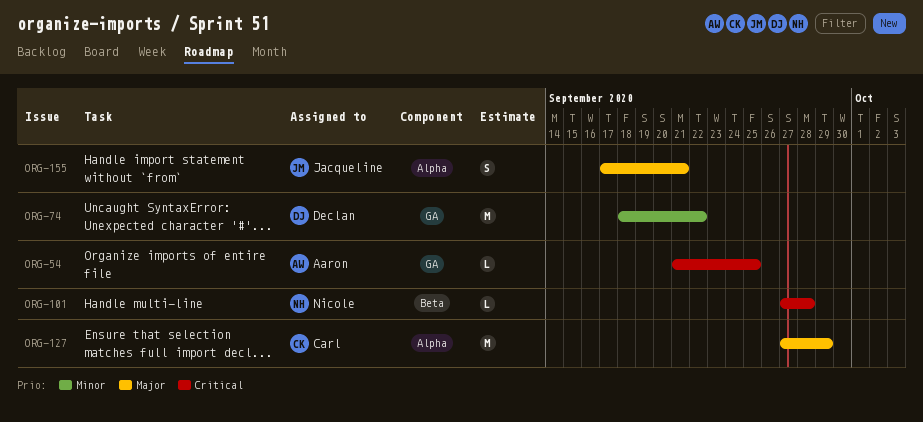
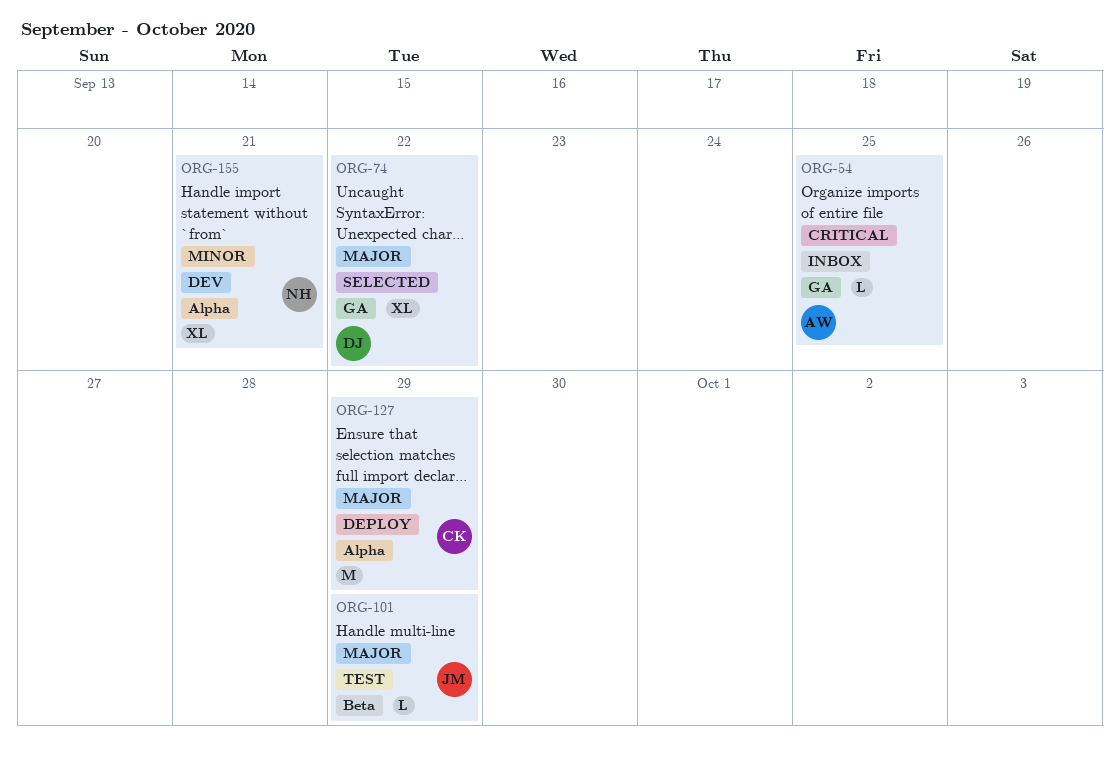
ORG-74, priority: Minor -> Major
ORG-74, estimate: M -> XL
ORG-101, owner: Nicole -> Jacqueline
ORG-101, priority: Critical -> Major
ORG-101, due: Sep 28 -> Sep 29
ORG-155, owner: Jacqueline -> Nicole
ORG-155, priority: Major -> Minor
ORG-155, estimate: S -> XL

